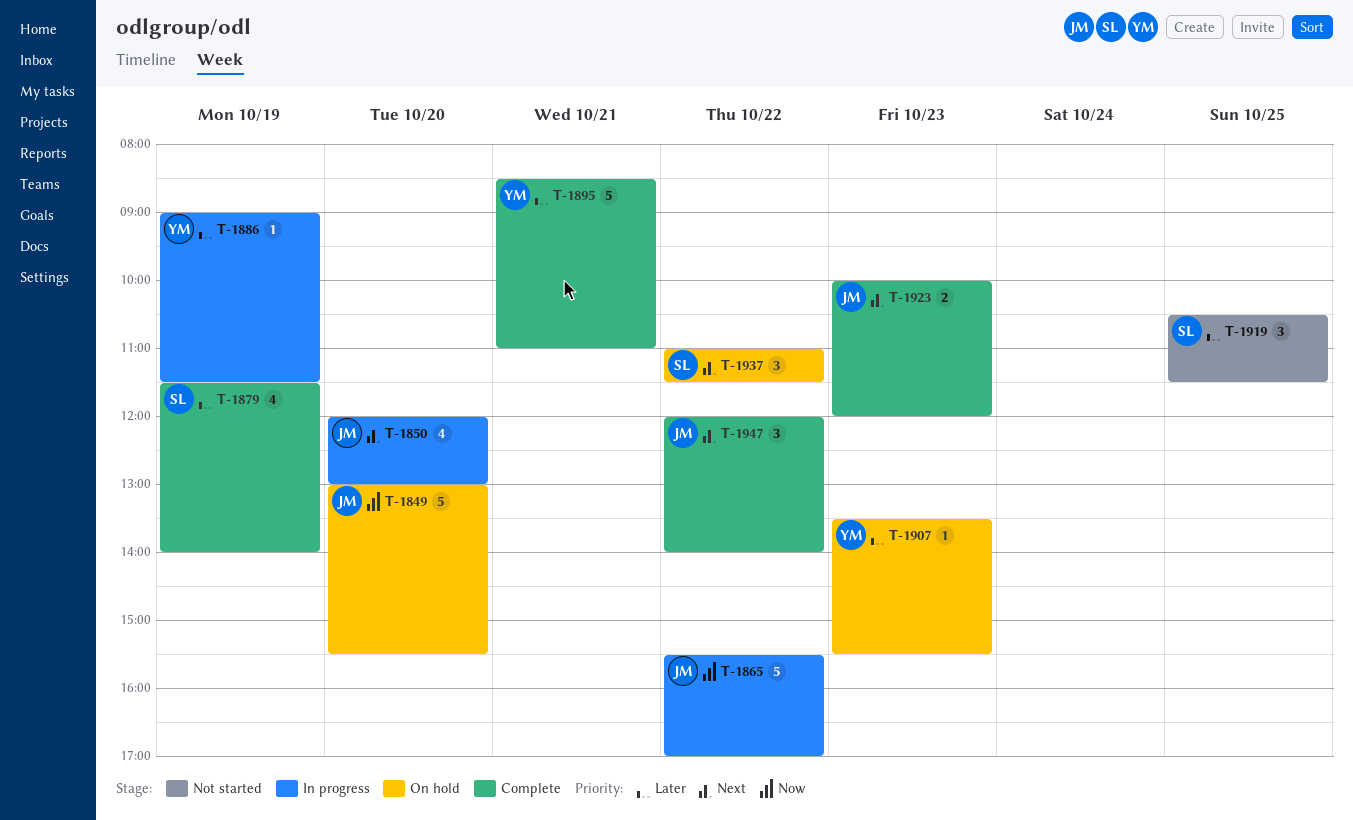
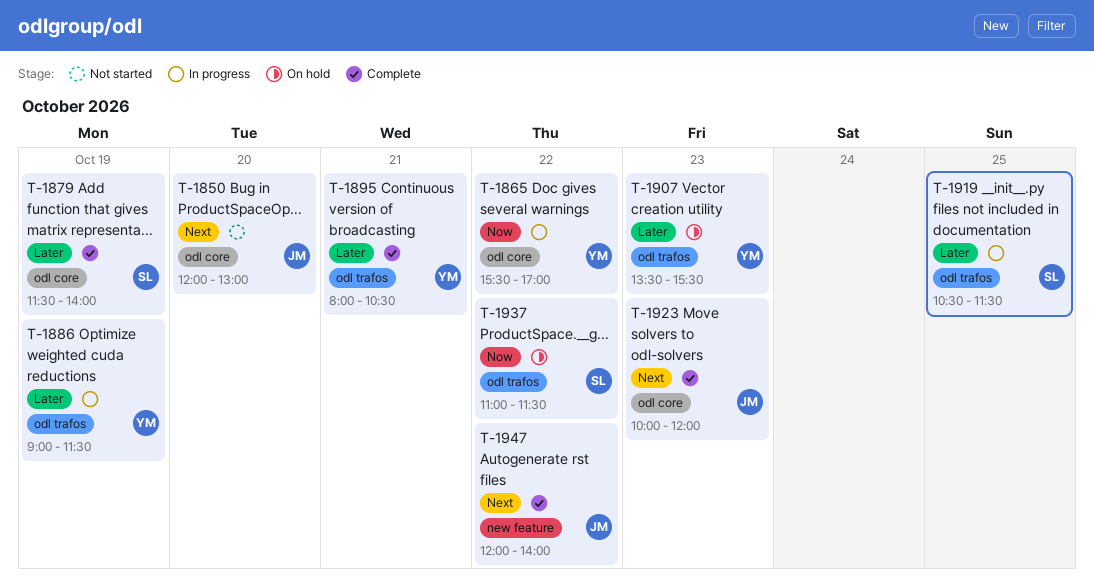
T-1849: present -> none
T-1850, status: In progress -> Not started
T-1865, owner: JM -> YM
T-1895, begins: 08:30 -> 08:00
T-1895, ends: 11:00 -> 10:30
T-1919, status: Not started -> In progress
T-1937, priority: Next -> Now

